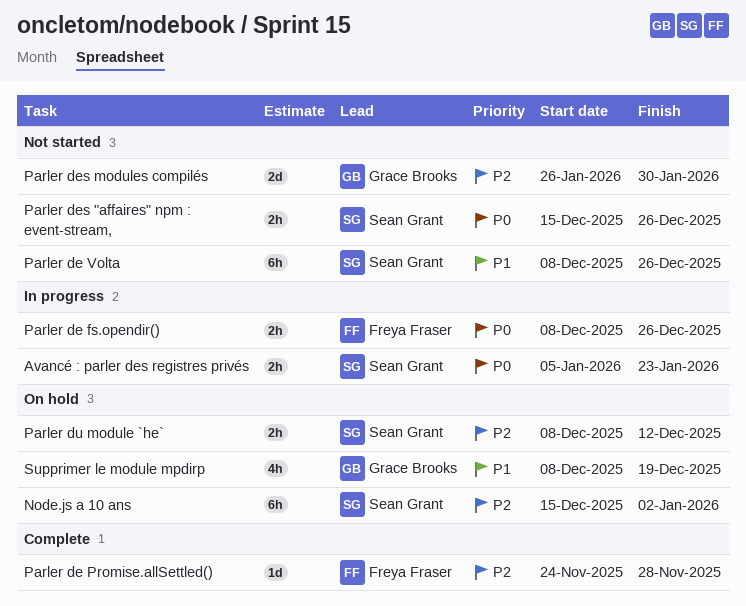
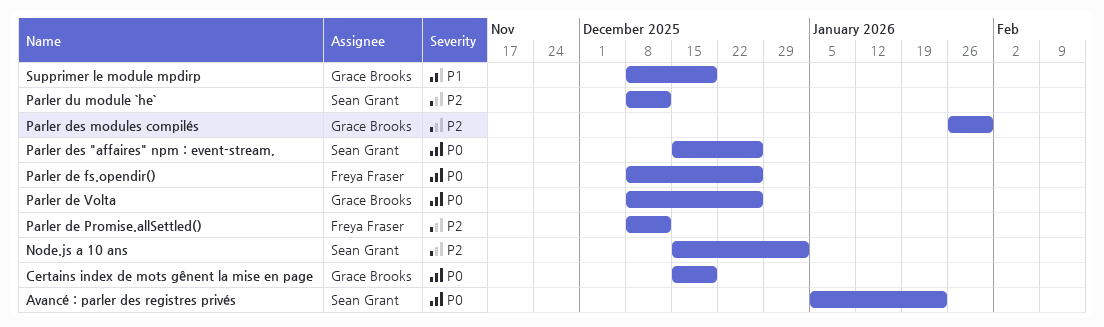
Certains index de mots gênent la mise en page: none -> present
Parler de Promise.allSettled(), start: Nov 24 -> Dec 8
Parler de Promise.allSettled(), due: Nov 28 -> Dec 12
Parler de Volta, owner: Sean Grant -> Grace Brooks
Parler de Volta, priority: P1 -> P0

